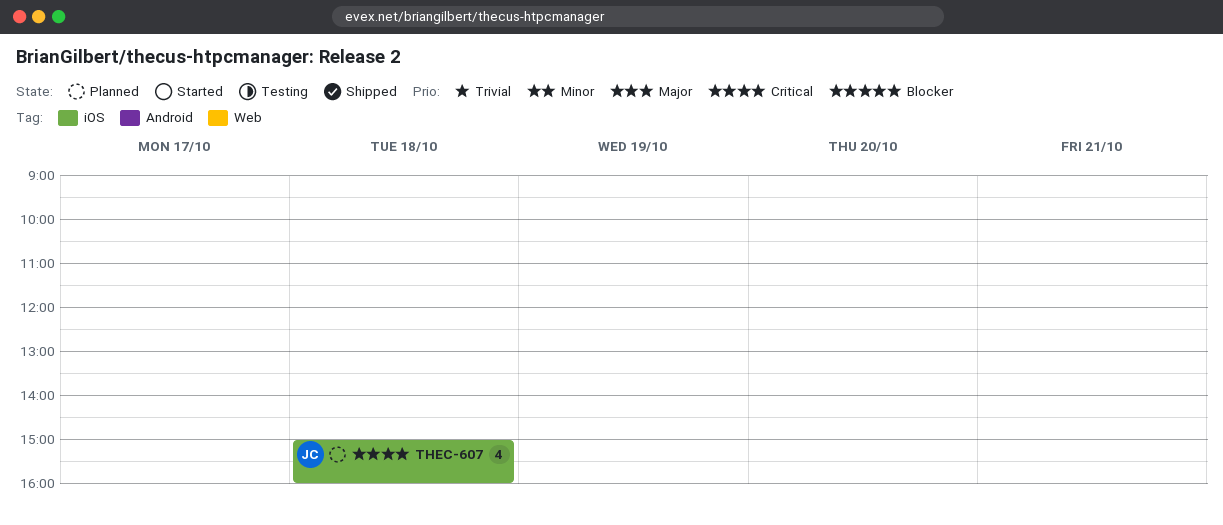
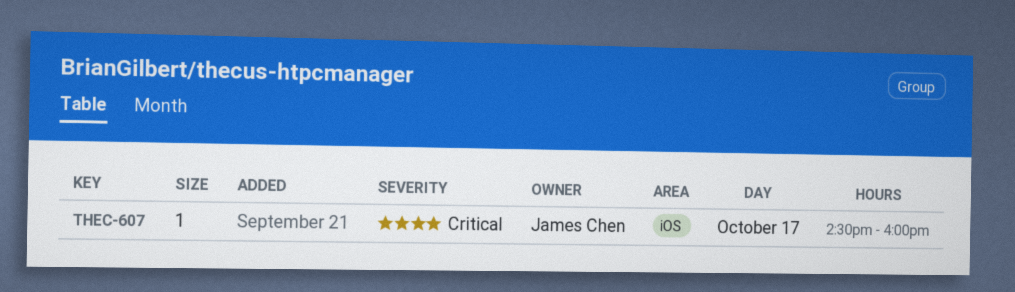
THEC-607, estimate: 4 -> 1
THEC-607, day: Oct 18 -> Oct 17
THEC-607, begins: 15:00 -> 14:30

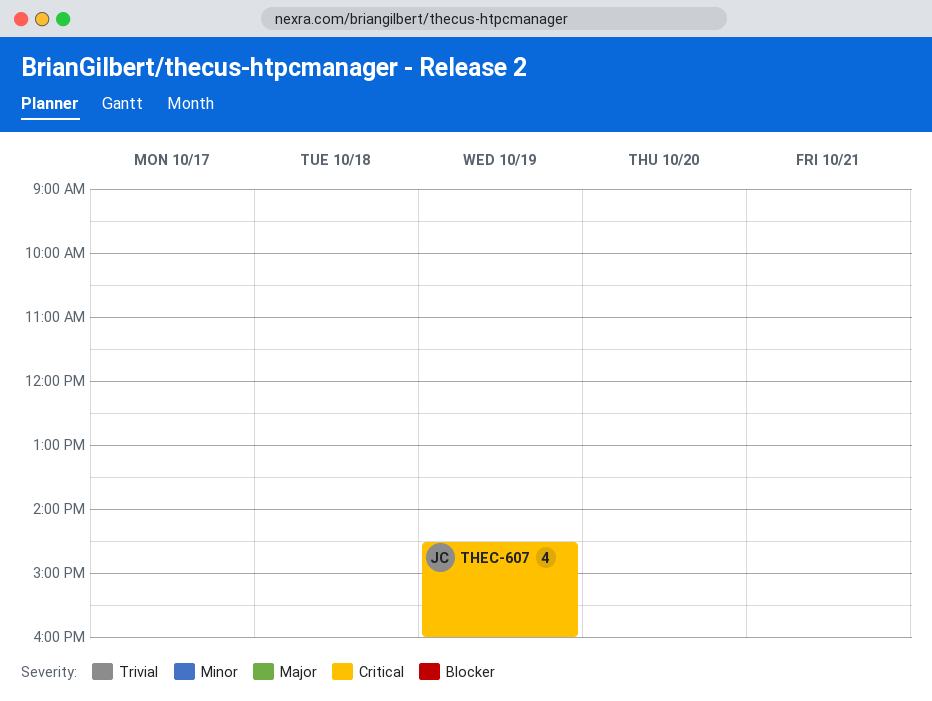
THEC-607, estimate: 1 -> 4
THEC-607, day: Oct 17 -> Oct 19

